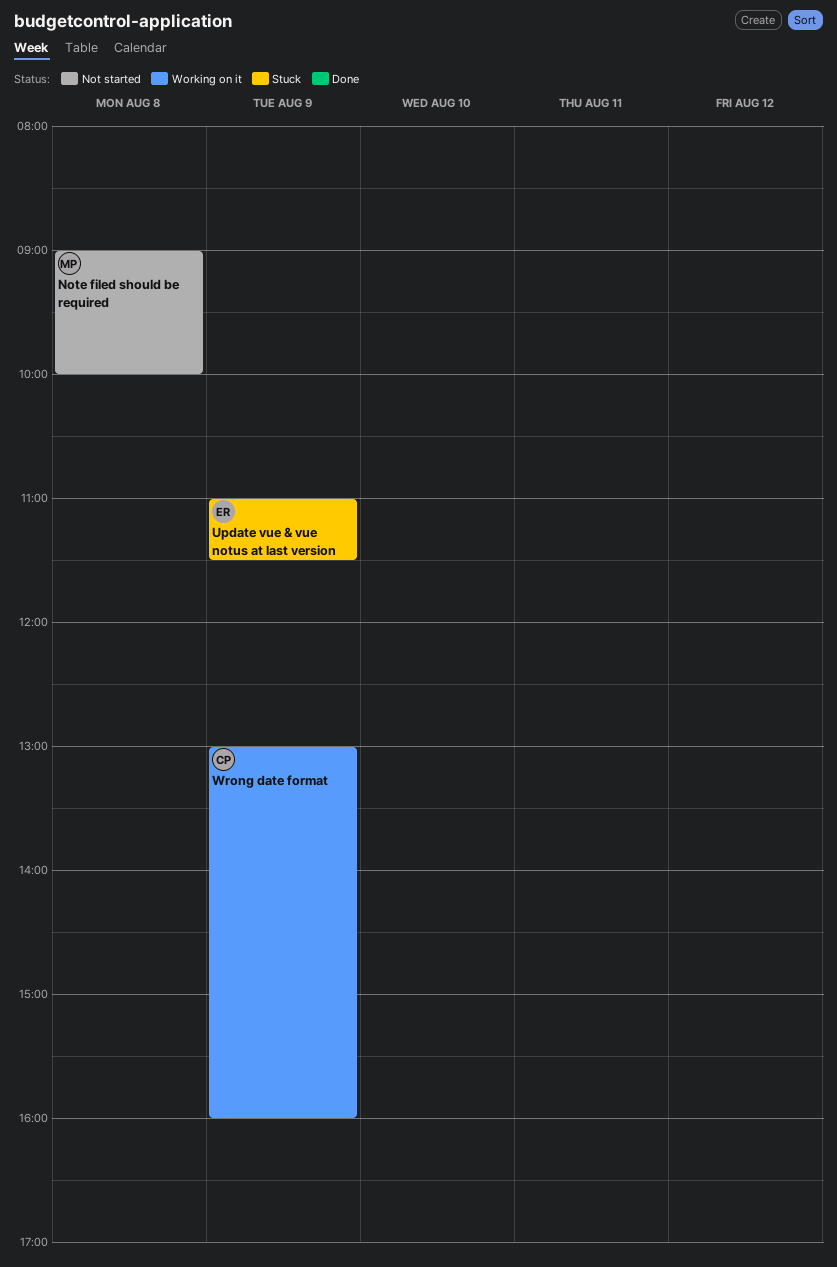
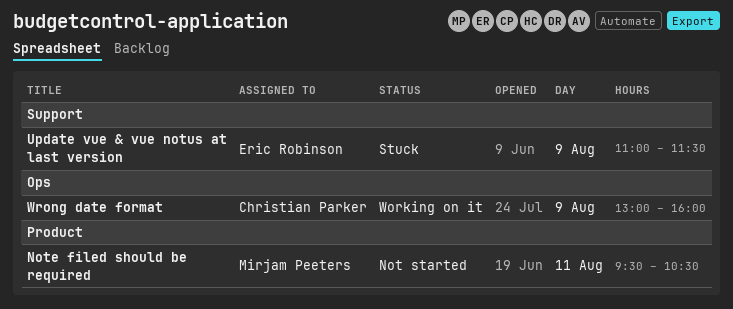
Note filed should be required, day: Aug 8 -> Aug 11
Note filed should be required, begins: 09:00 -> 09:30
Note filed should be required, ends: 10:00 -> 10:30

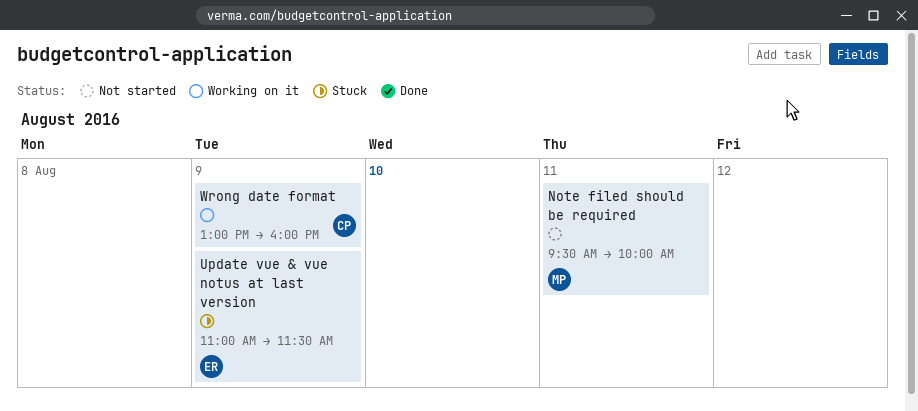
Note filed should be required, ends: 10:30 -> 10:00

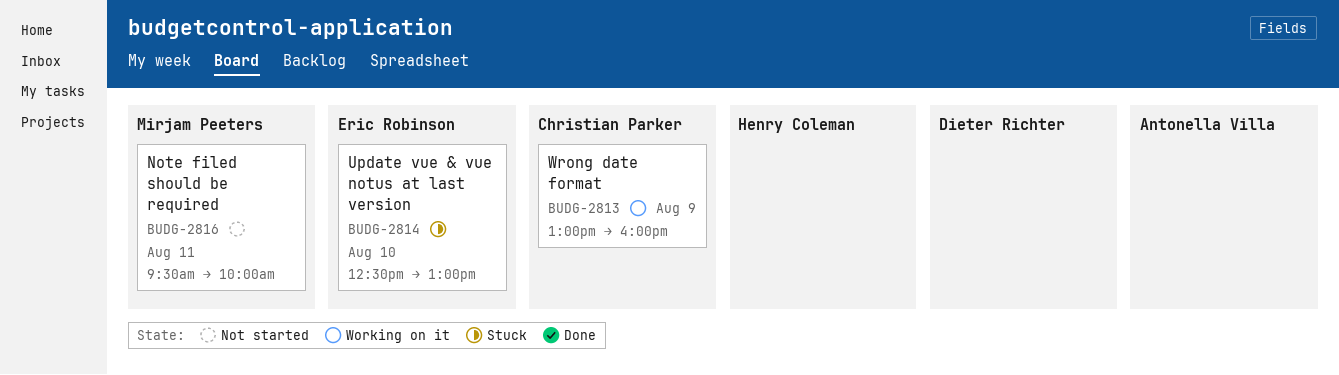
Update vue & vue notus at last version, day: Aug 9 -> Aug 10
Update vue & vue notus at last version, begins: 11:00 -> 12:30
Update vue & vue notus at last version, ends: 11:30 -> 13:00

